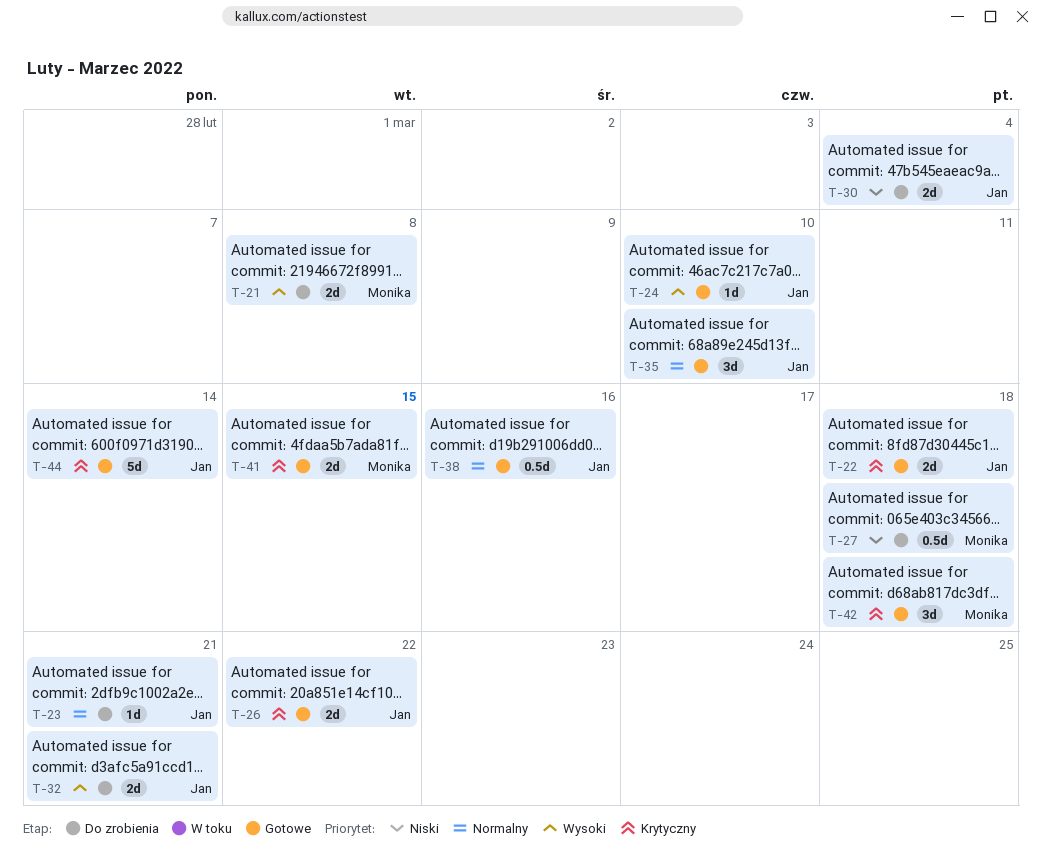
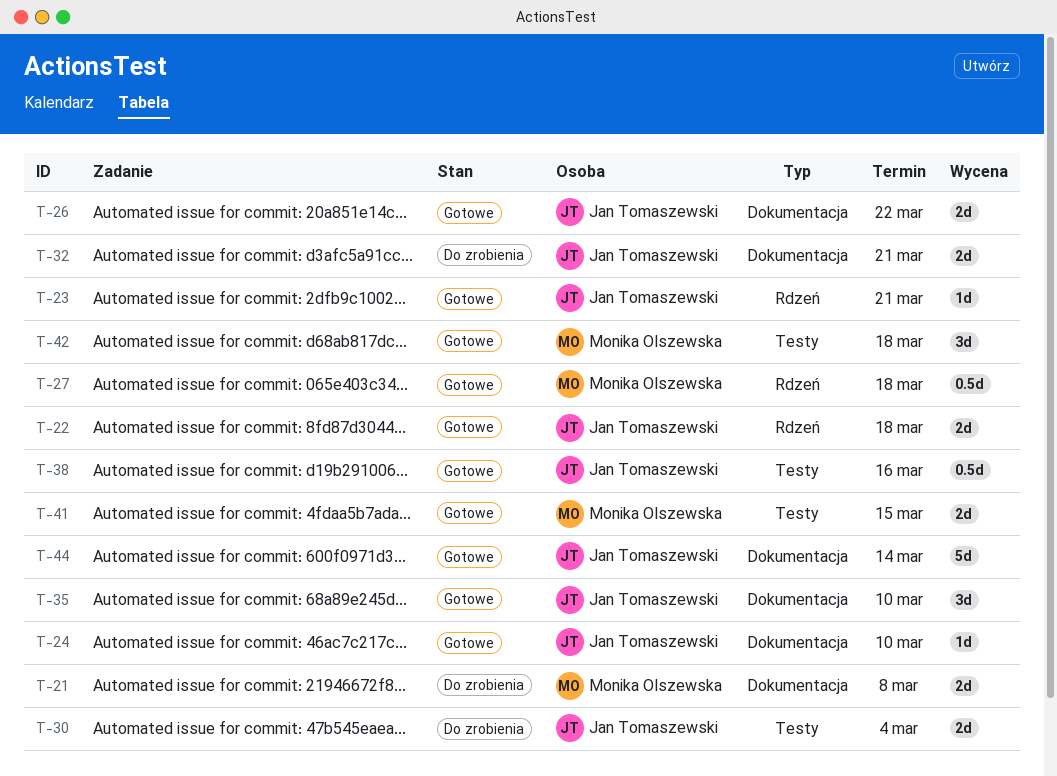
T-23, status: Do zrobienia -> Gotowe
T-27, status: Do zrobienia -> Gotowe

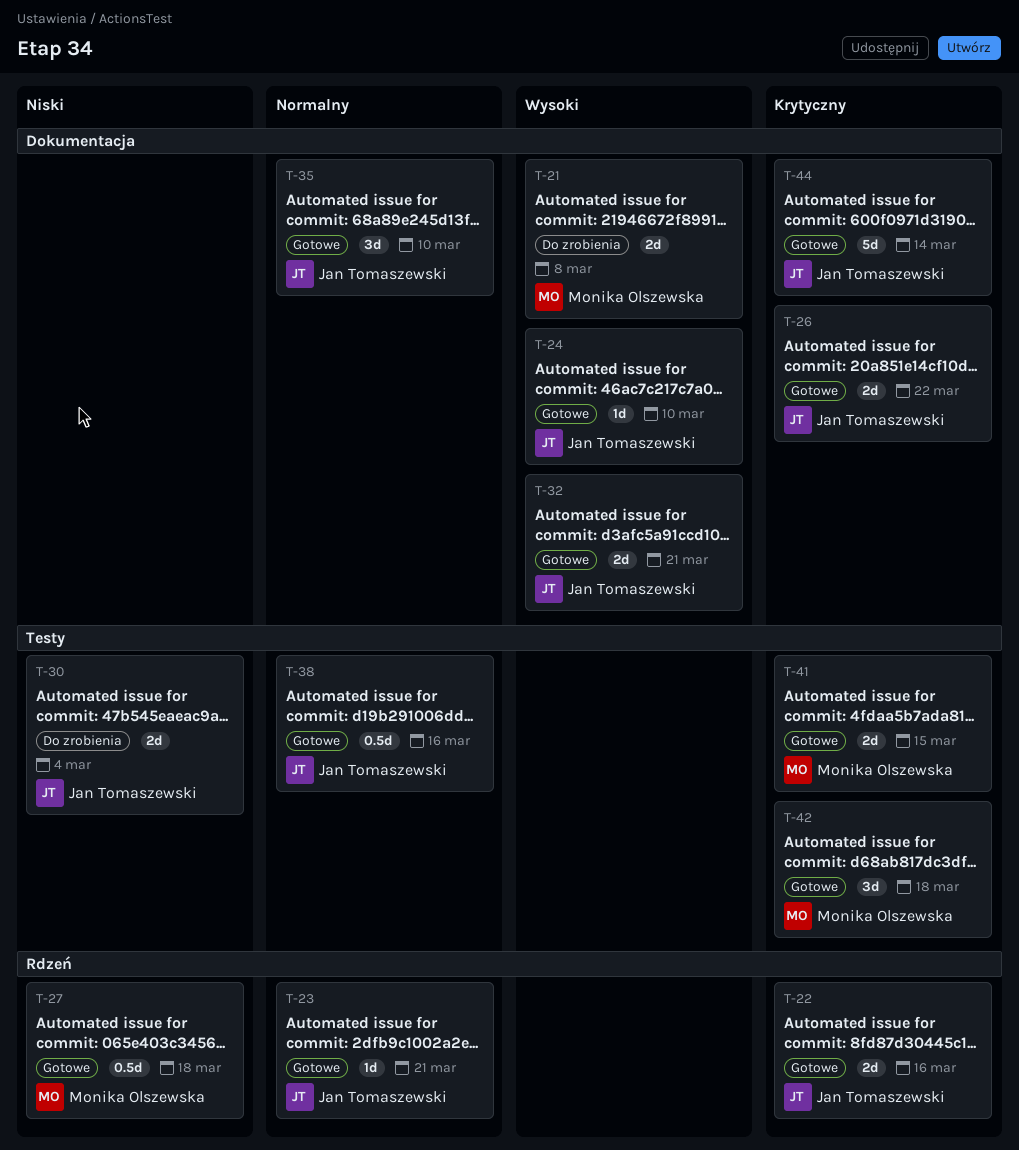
T-22, due: Mar 18 -> Mar 16
T-32, status: Do zrobienia -> Gotowe

